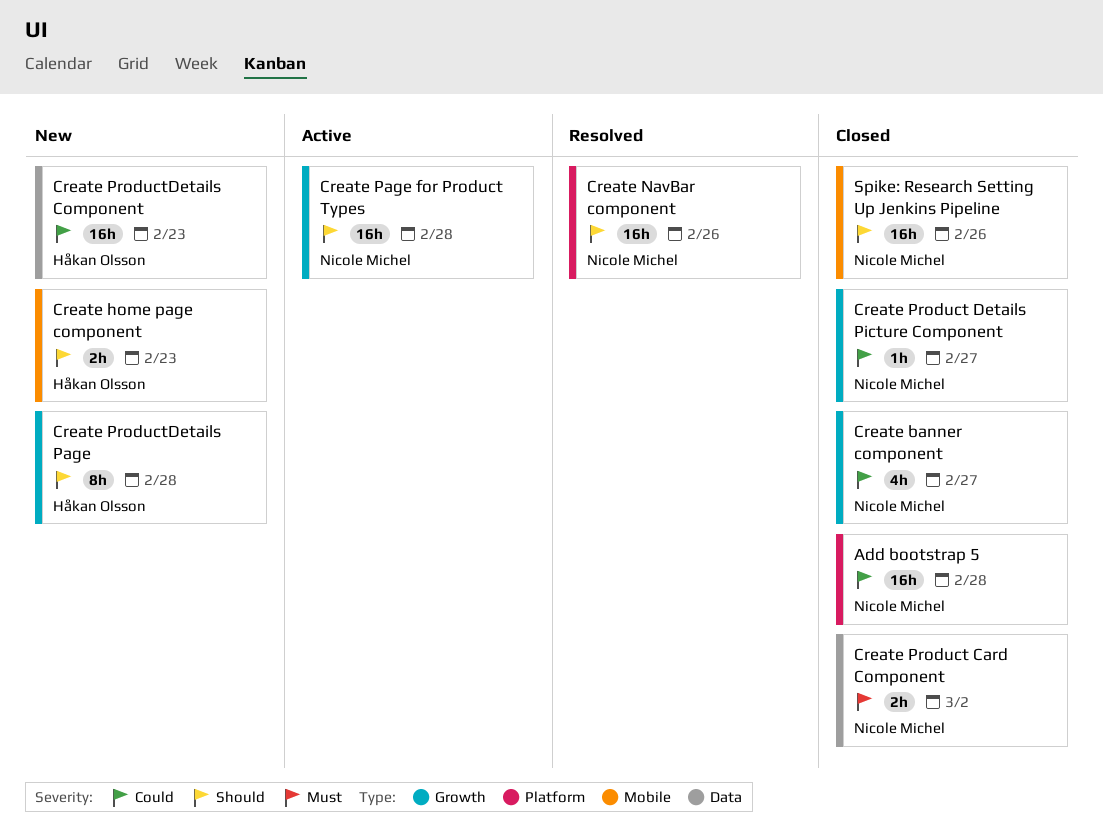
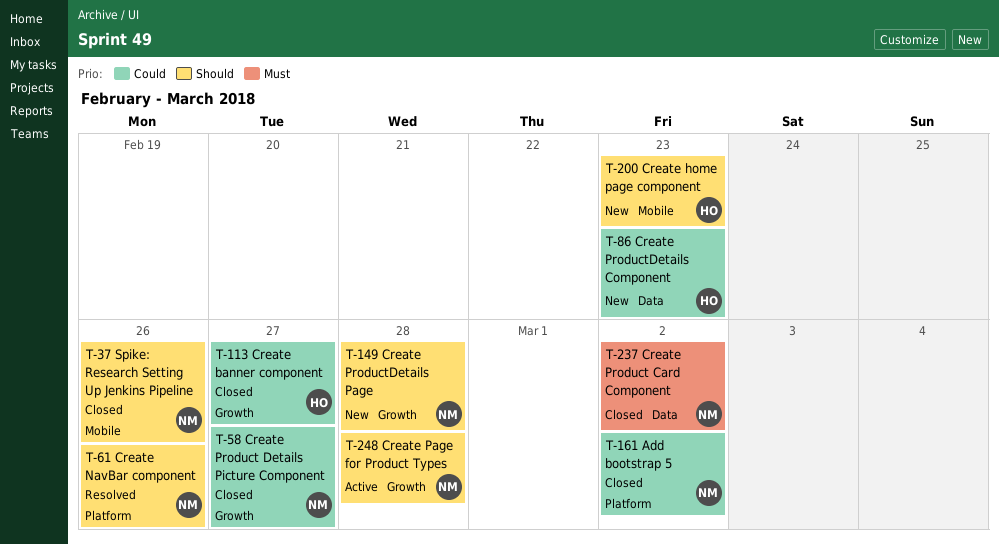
Add bootstrap 5, due: Feb 28 -> Mar 2
Create banner component, owner: Nicole Michel -> Håkan Olsson
Create ProductDetails Page, owner: Håkan Olsson -> Nicole Michel

